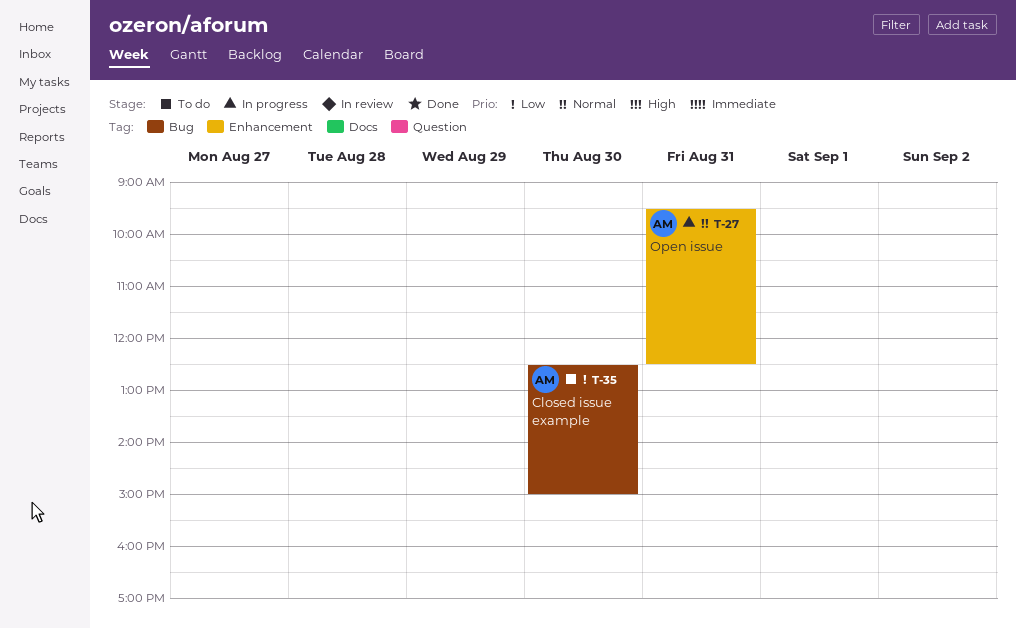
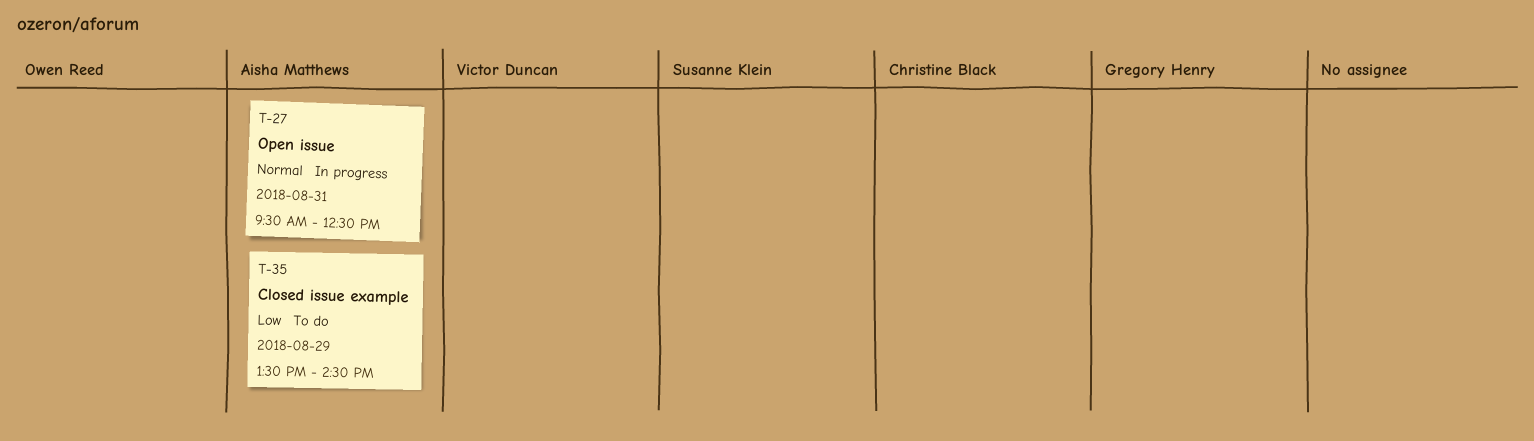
T-35, day: Aug 30 -> Aug 29
T-35, begins: 12:30 -> 13:30
T-35, ends: 15:00 -> 14:30

